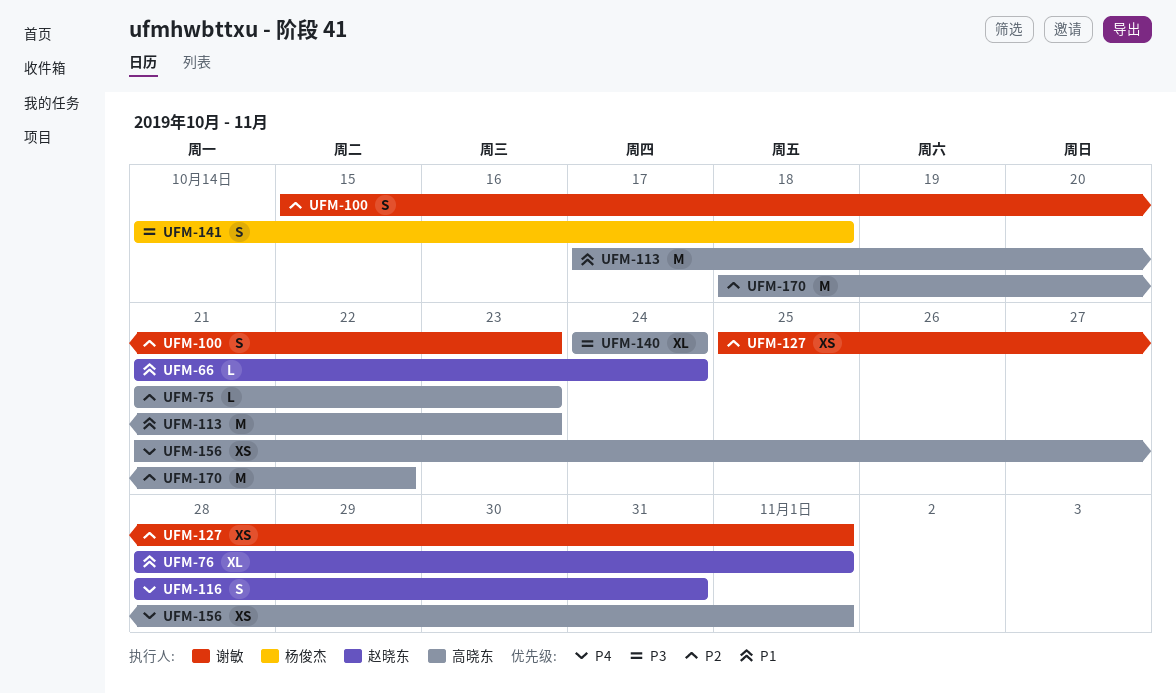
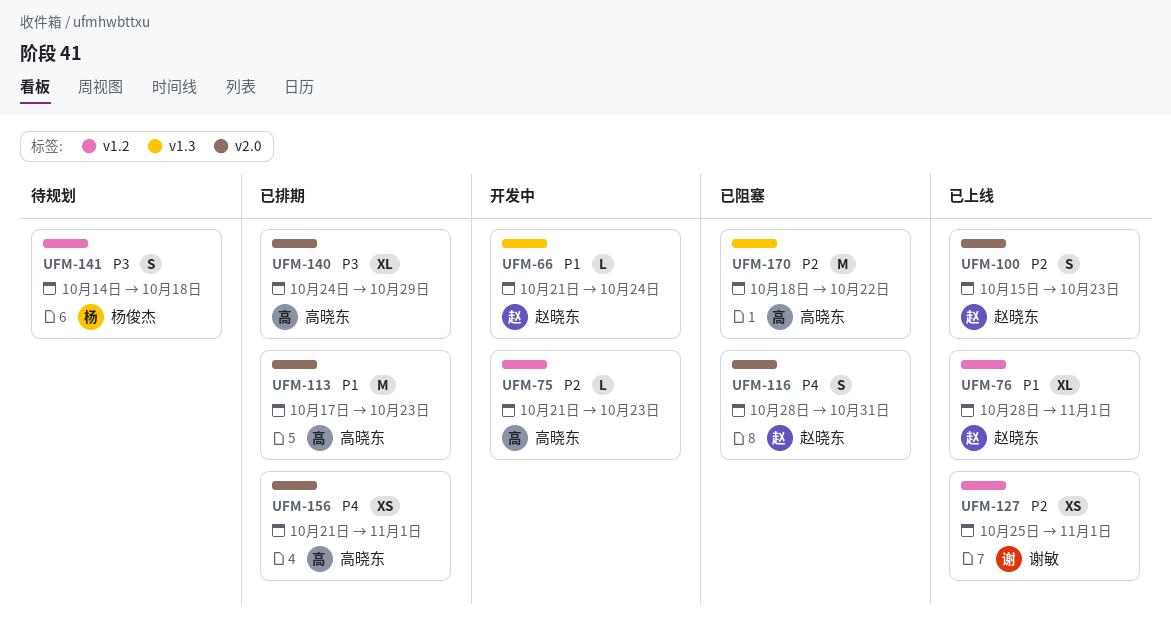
UFM-100, owner: 谢敏 -> 赵晓东
UFM-140, due: Oct 24 -> Oct 29

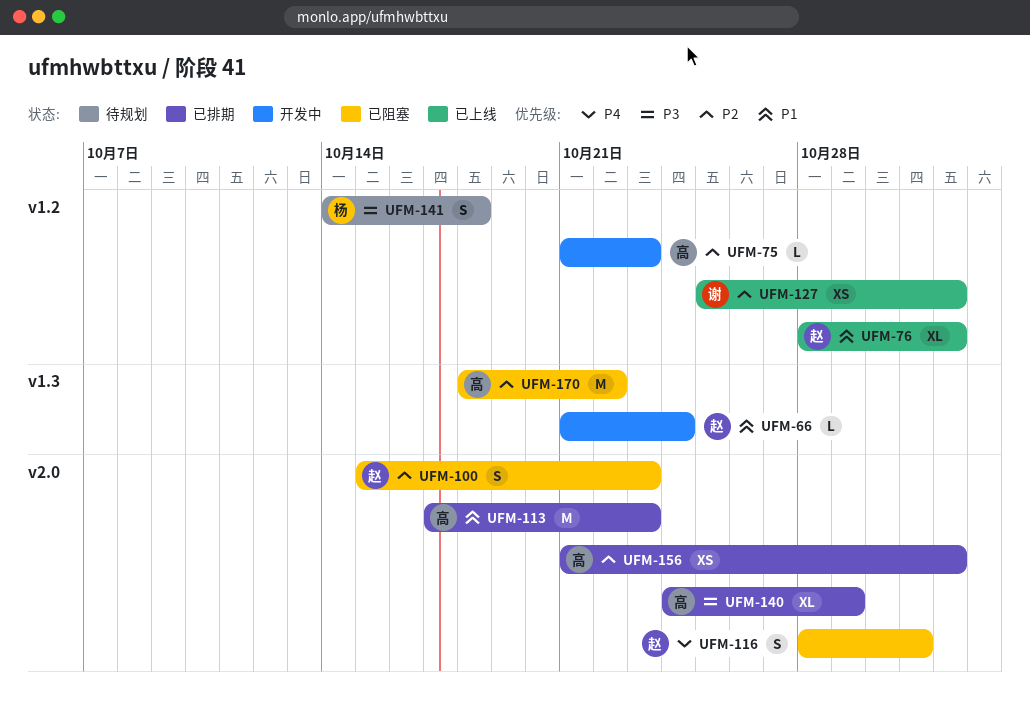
UFM-100, status: 已上线 -> 已阻塞
UFM-156, priority: P4 -> P2

